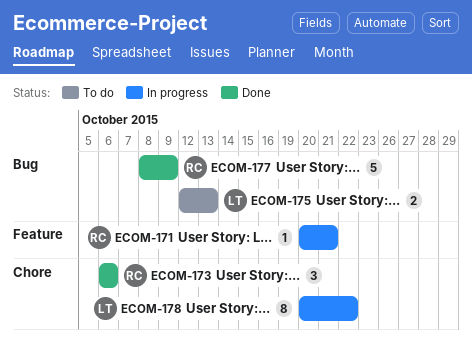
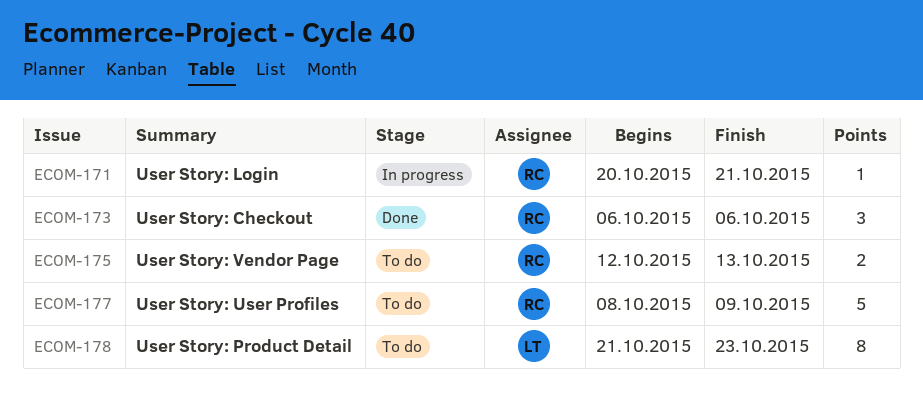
ECOM-175, owner: LT -> RC
ECOM-177, status: Done -> To do
ECOM-178, status: In progress -> To do
ECOM-178, start: Oct 20 -> Oct 21
ECOM-178, due: Oct 22 -> Oct 23

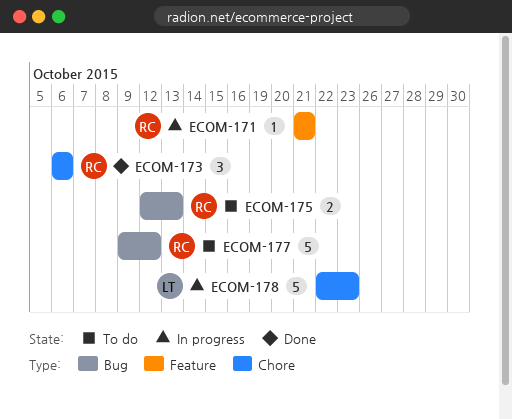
ECOM-171, start: Oct 20 -> Oct 21
ECOM-177, start: Oct 8 -> Oct 9
ECOM-177, due: Oct 9 -> Oct 12
ECOM-178, status: To do -> In progress
ECOM-178, estimate: 8 -> 5
ECOM-178, start: Oct 21 -> Oct 22

